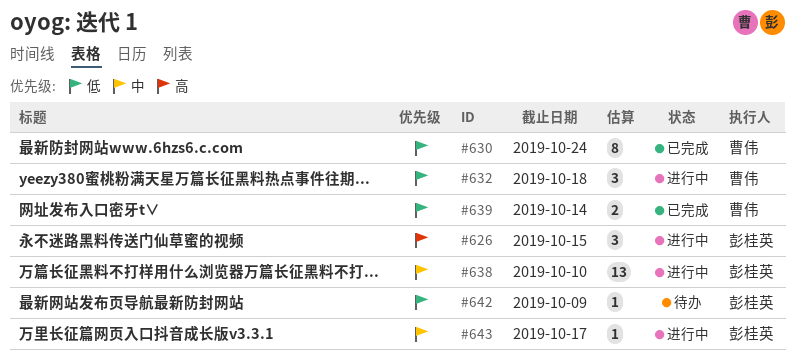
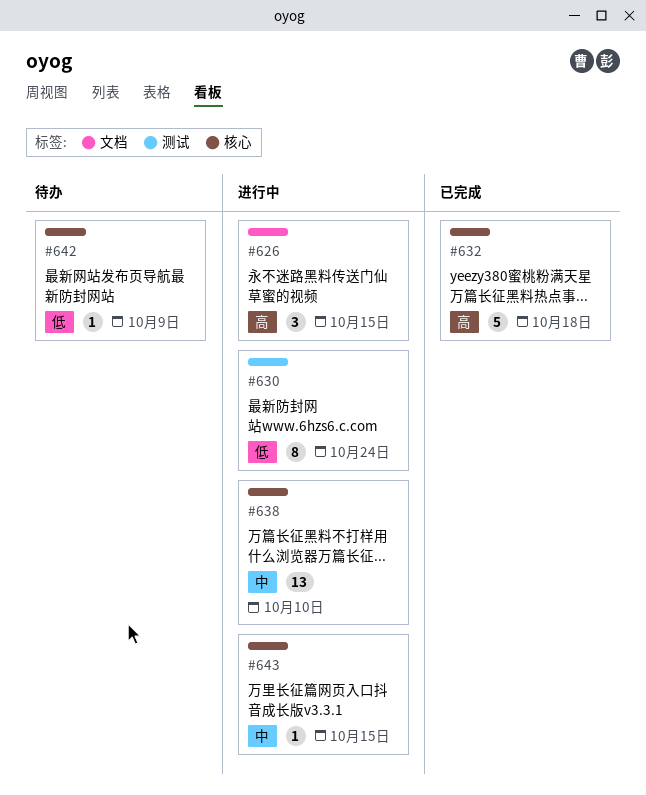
#630, status: 已完成 -> 进行中
#632, status: 进行中 -> 已完成
#632, priority: 低 -> 高
#632, estimate: 3 -> 5
#639: present -> none
#643, due: Oct 17 -> Oct 15

